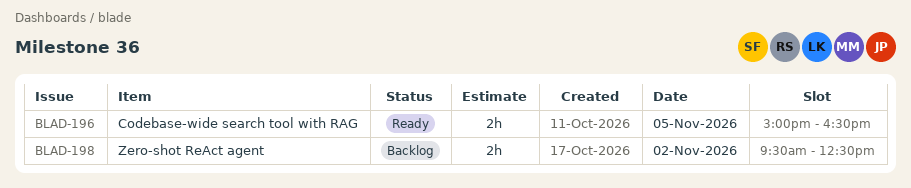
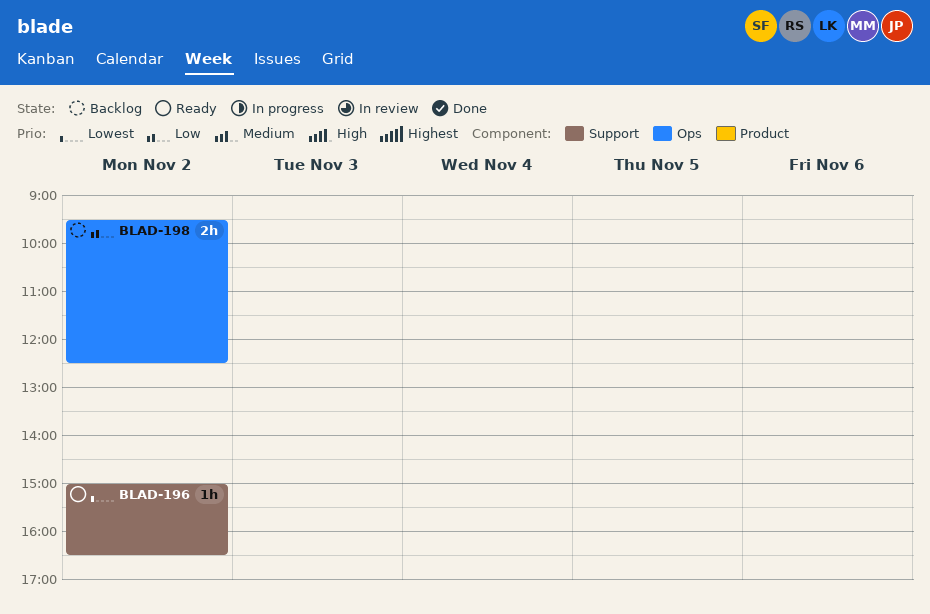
BLAD-196, estimate: 2h -> 1h
BLAD-196, day: Nov 5 -> Nov 2

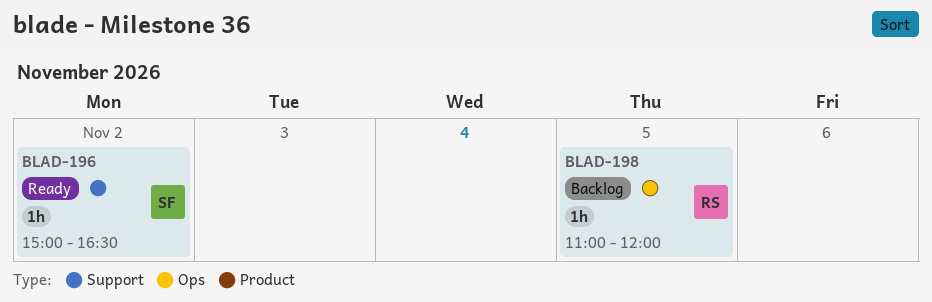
BLAD-198, estimate: 2h -> 1h
BLAD-198, day: Nov 2 -> Nov 5
BLAD-198, begins: 09:30 -> 11:00
BLAD-198, ends: 12:30 -> 12:00

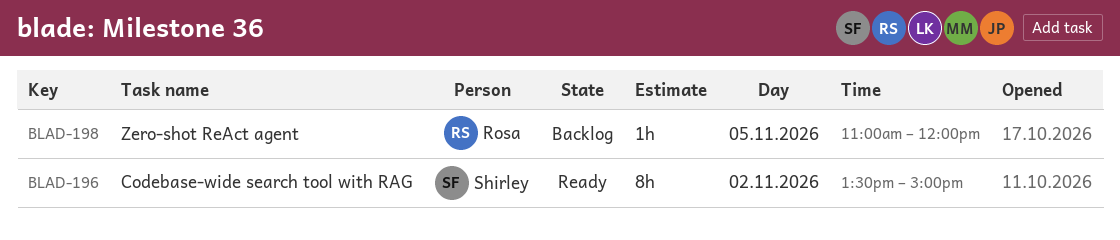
BLAD-196, estimate: 1h -> 8h
BLAD-196, begins: 15:00 -> 13:30
BLAD-196, ends: 16:30 -> 15:00

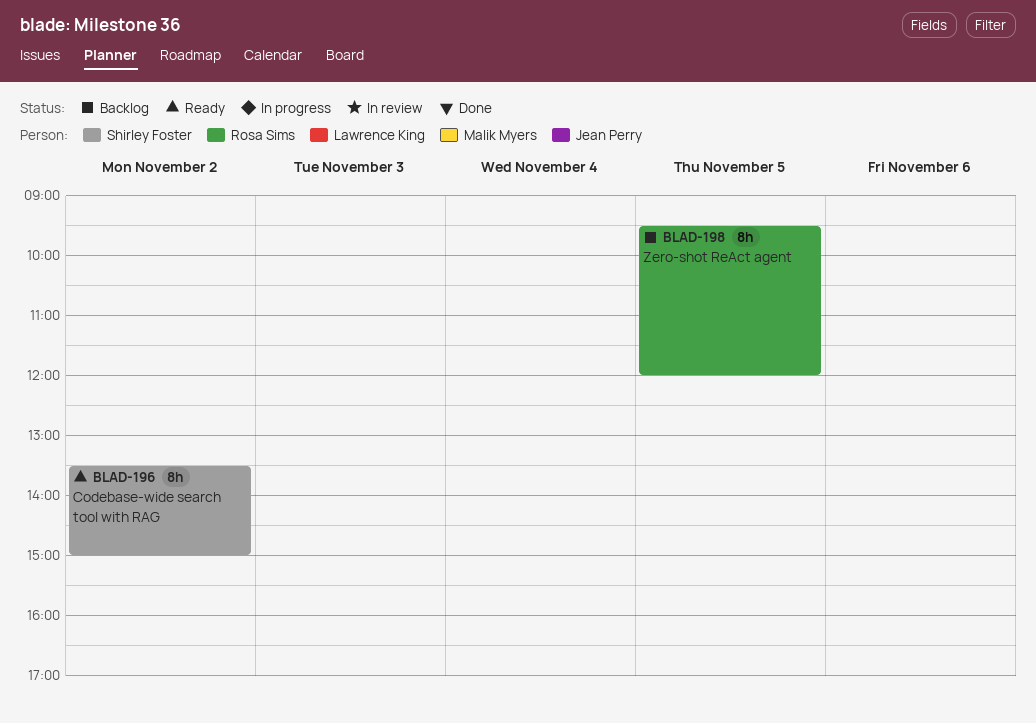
BLAD-198, estimate: 1h -> 8h
BLAD-198, begins: 11:00 -> 09:30

